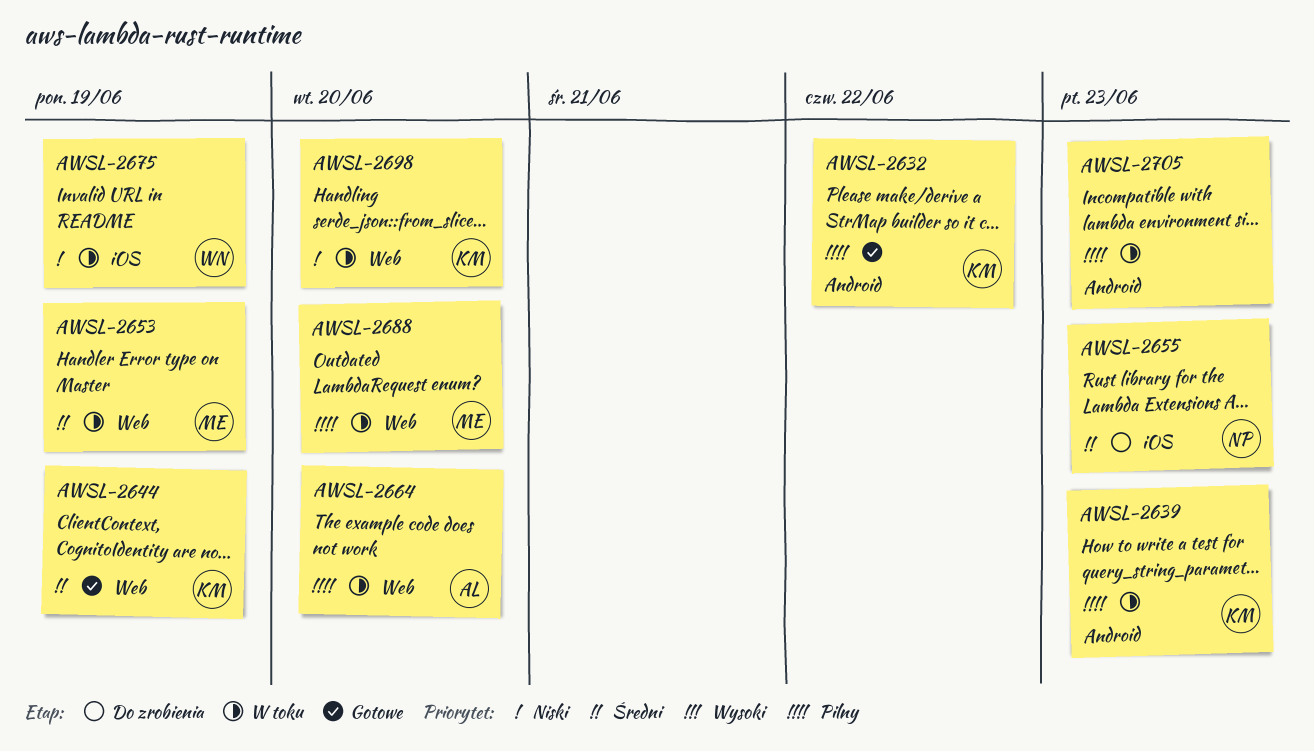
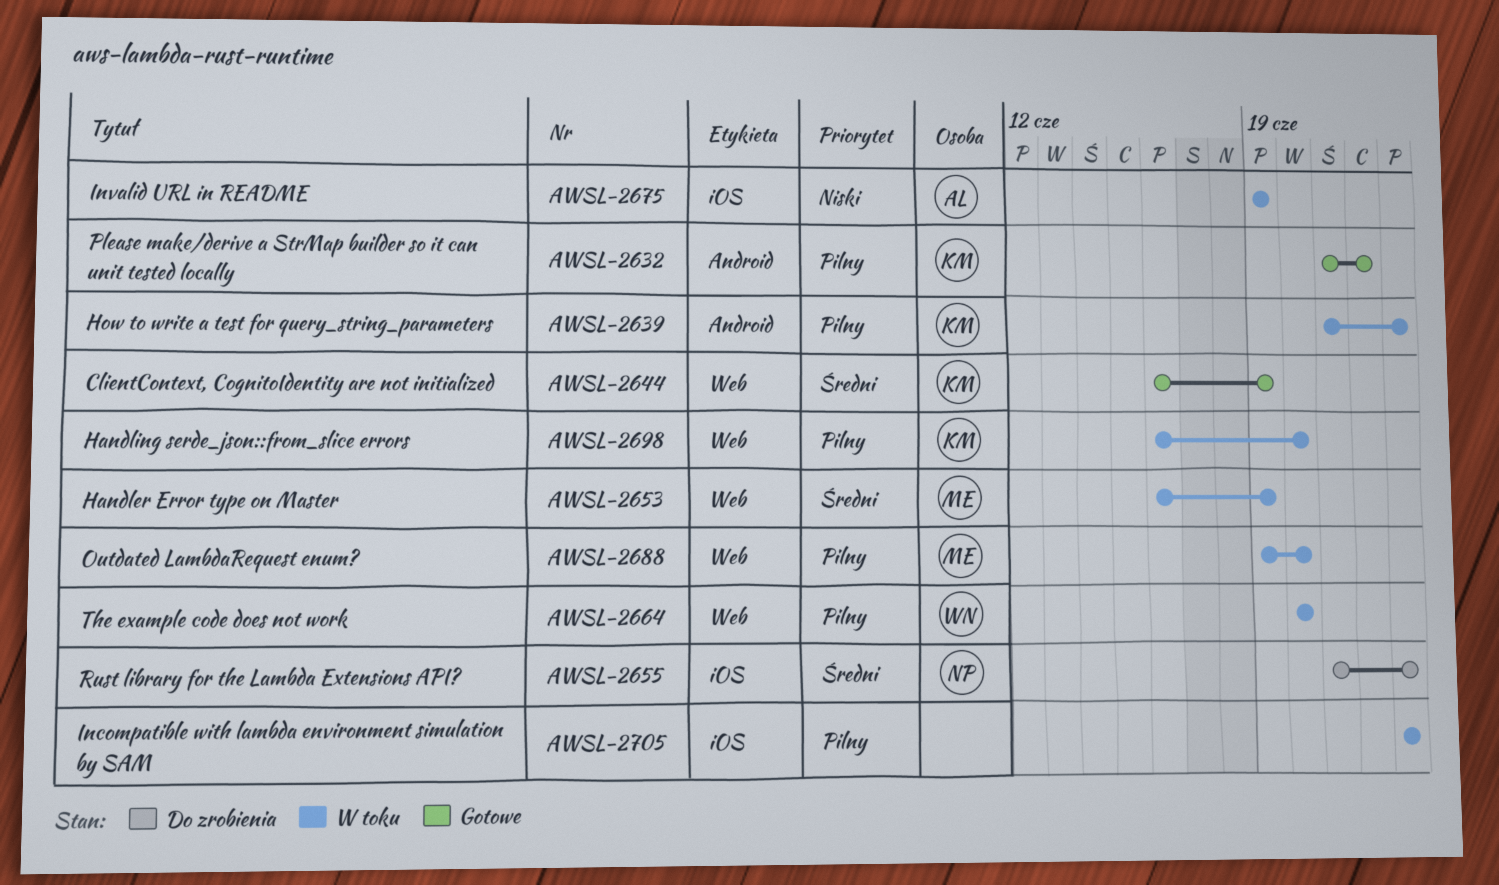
AWSL-2664, owner: AL -> WN
AWSL-2675, owner: WN -> AL
AWSL-2698, priority: Niski -> Pilny
AWSL-2705, label: Android -> iOS

